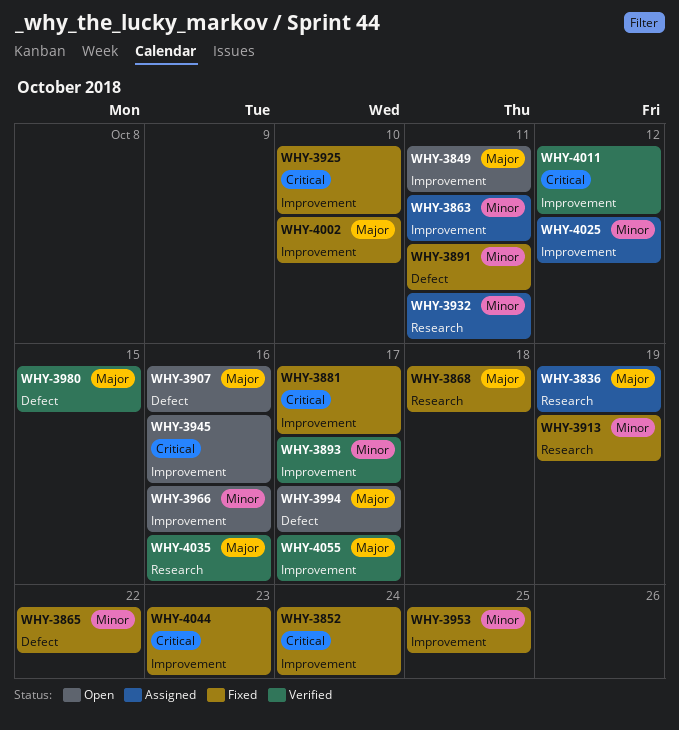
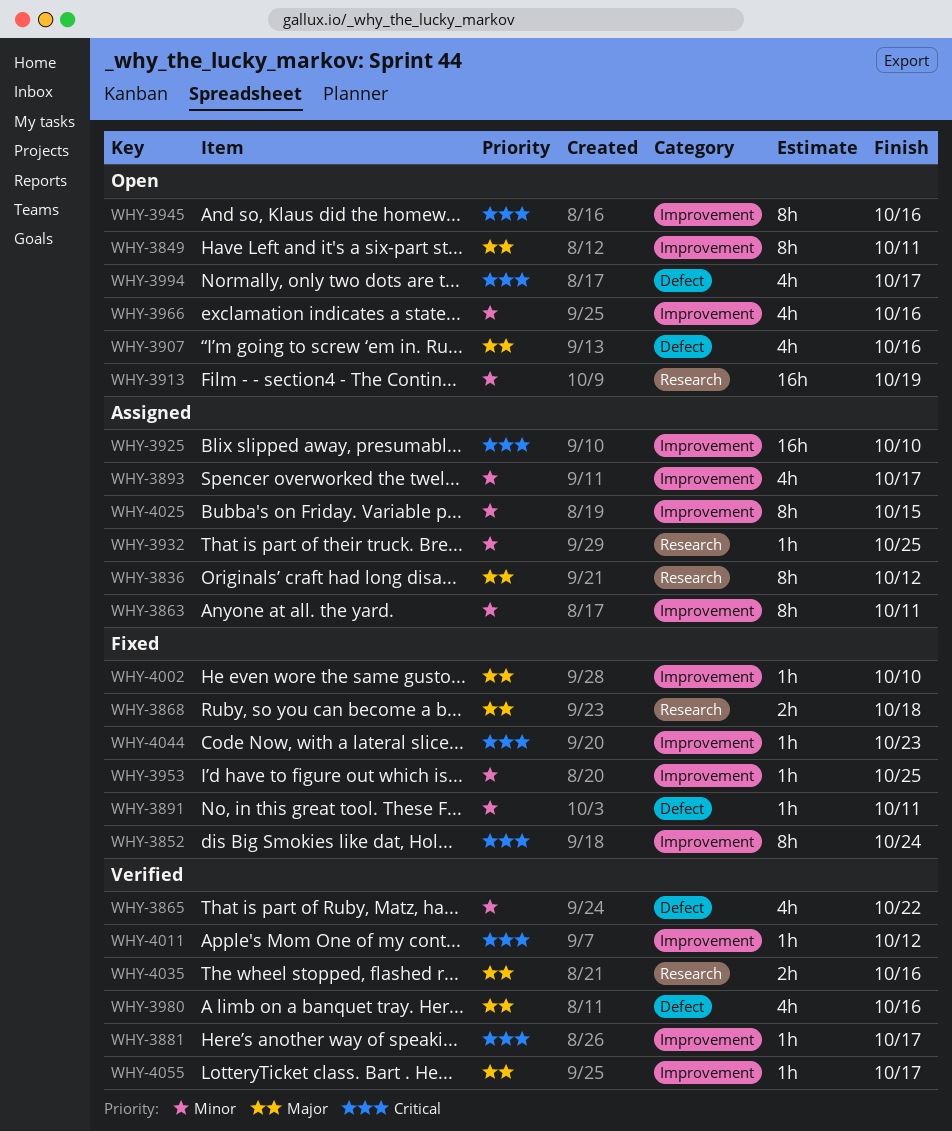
WHY-3836, due: Oct 19 -> Oct 12
WHY-3865, status: Fixed -> Verified
WHY-3881, status: Fixed -> Verified
WHY-3893, status: Verified -> Assigned
WHY-3913, status: Fixed -> Open
WHY-3925, status: Fixed -> Assigned
WHY-3932, due: Oct 11 -> Oct 25
WHY-3980, due: Oct 15 -> Oct 16
WHY-3994, priority: Major -> Critical
WHY-4025, due: Oct 12 -> Oct 15

